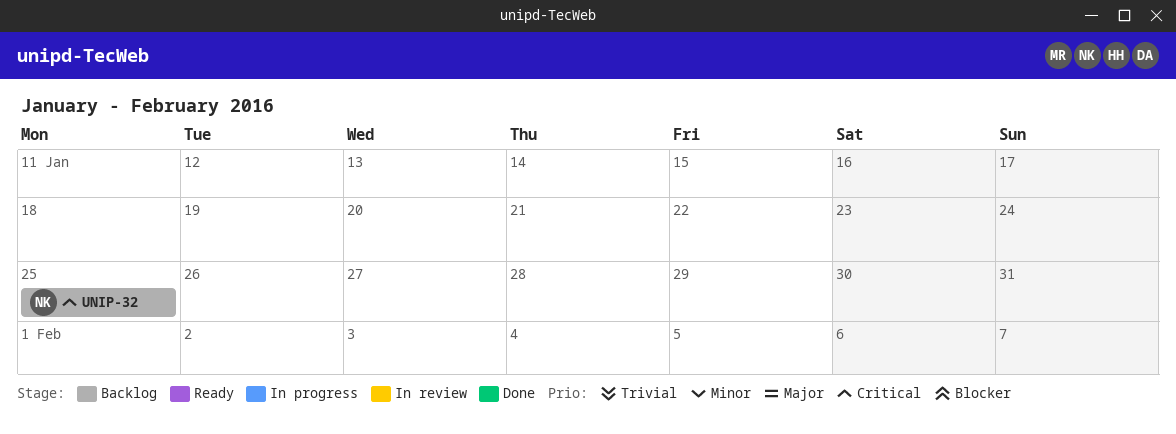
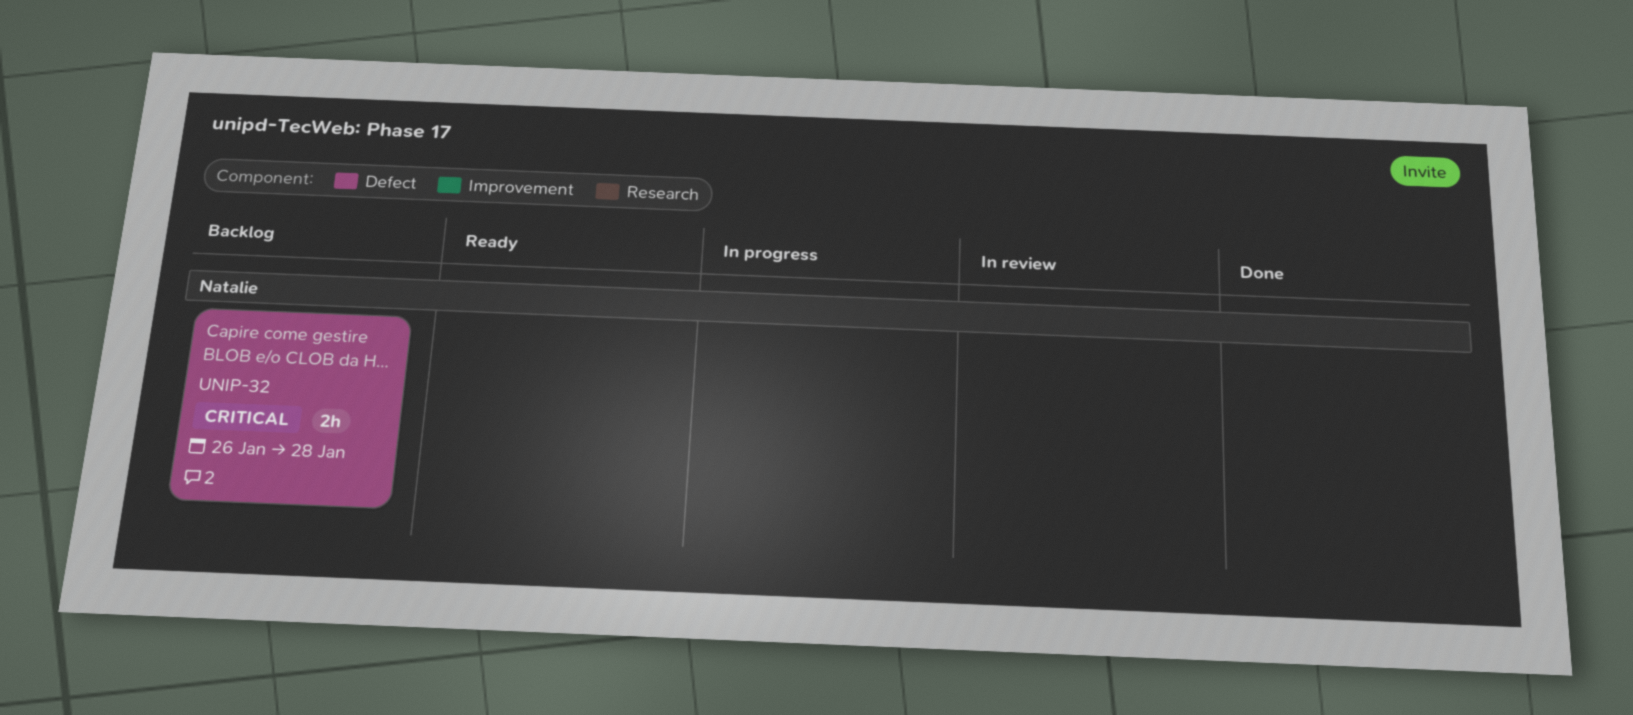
UNIP-32, start: Jan 25 -> Jan 26
UNIP-32, due: Jan 25 -> Jan 28

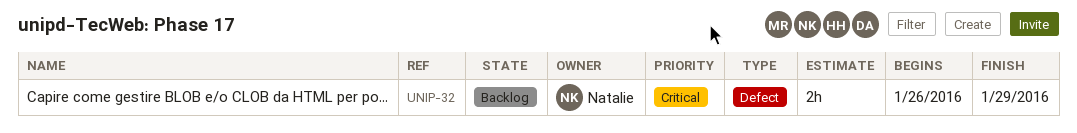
UNIP-32, due: Jan 28 -> Jan 29

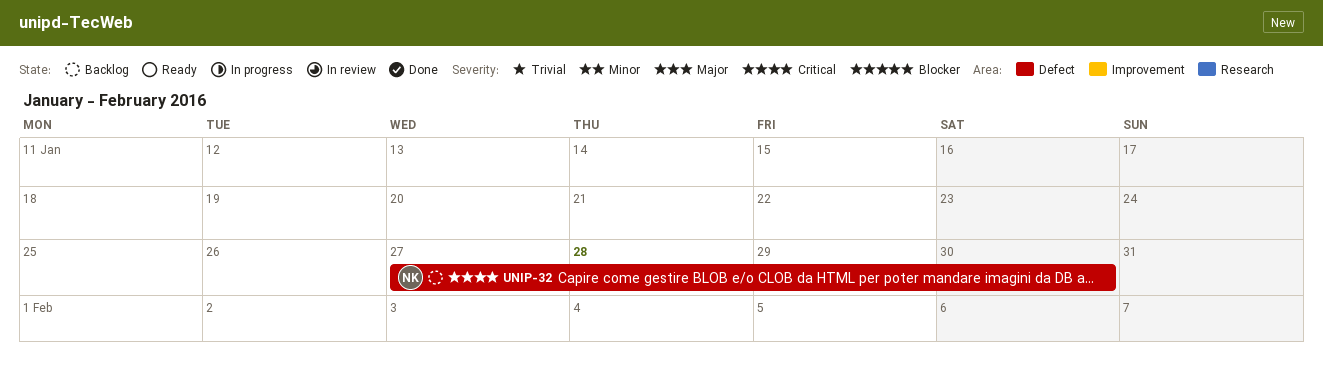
UNIP-32, start: Jan 26 -> Jan 27
UNIP-32, due: Jan 29 -> Jan 30

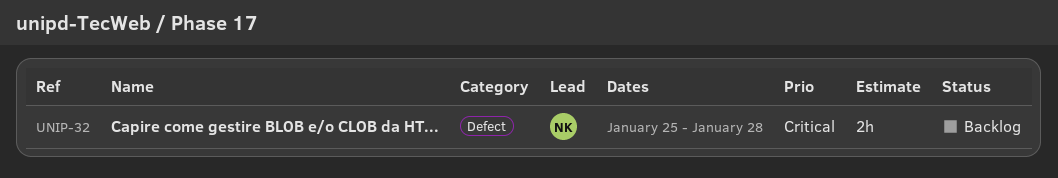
UNIP-32, start: Jan 27 -> Jan 25
UNIP-32, due: Jan 30 -> Jan 28

